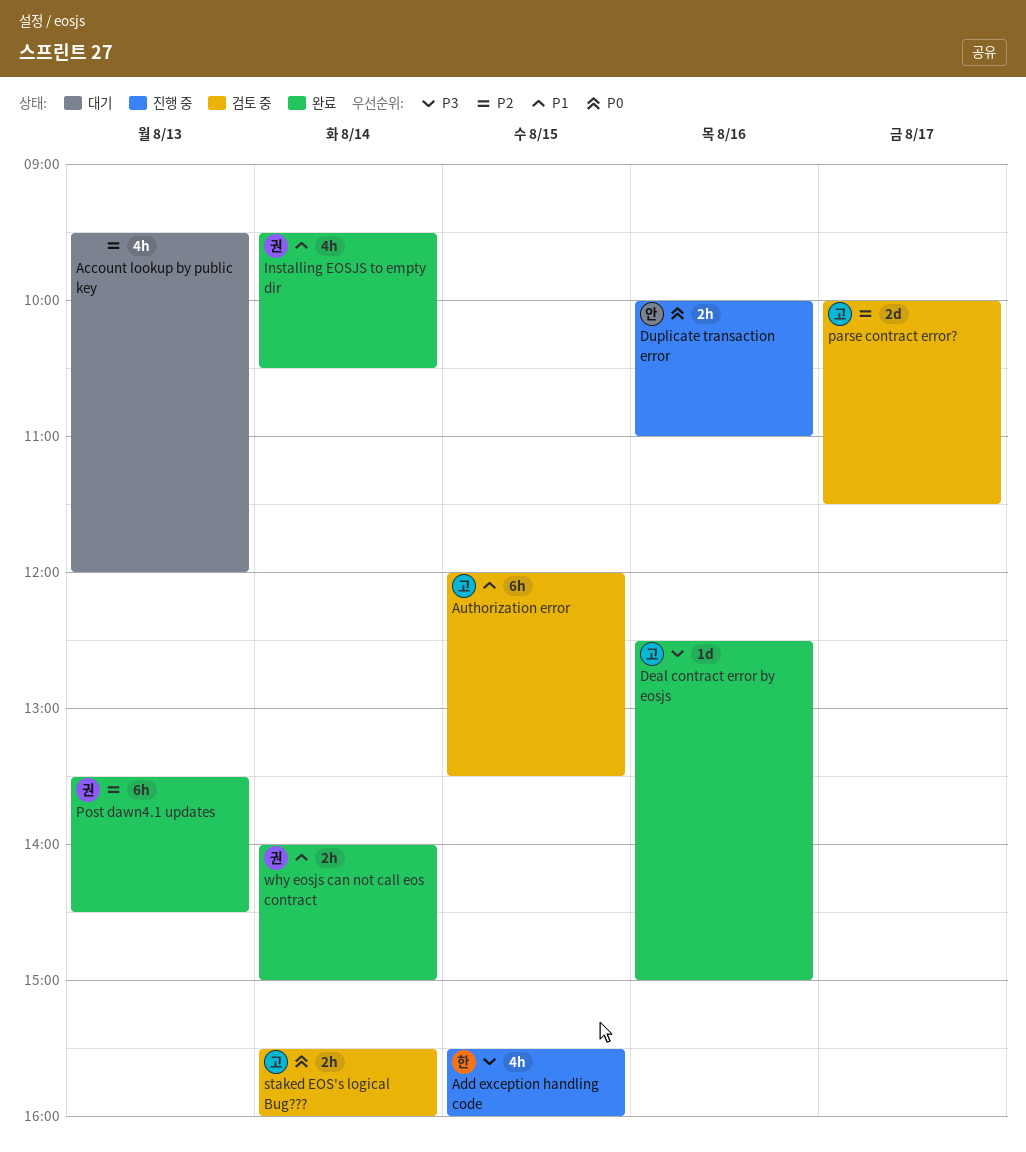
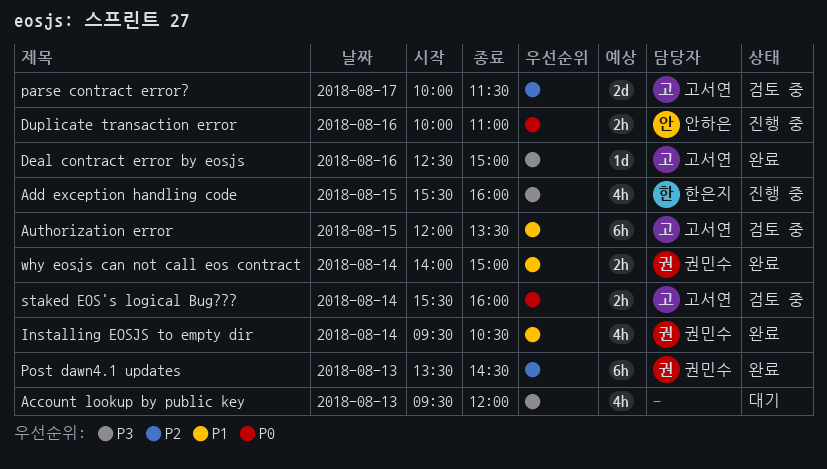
Account lookup by public key, priority: P2 -> P3

